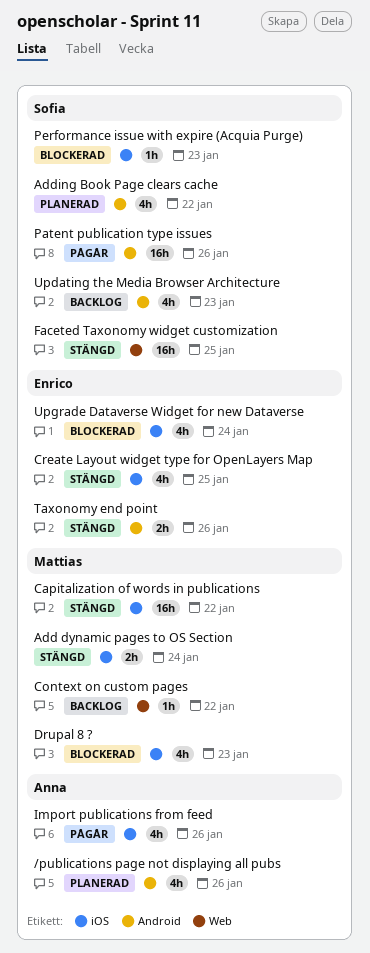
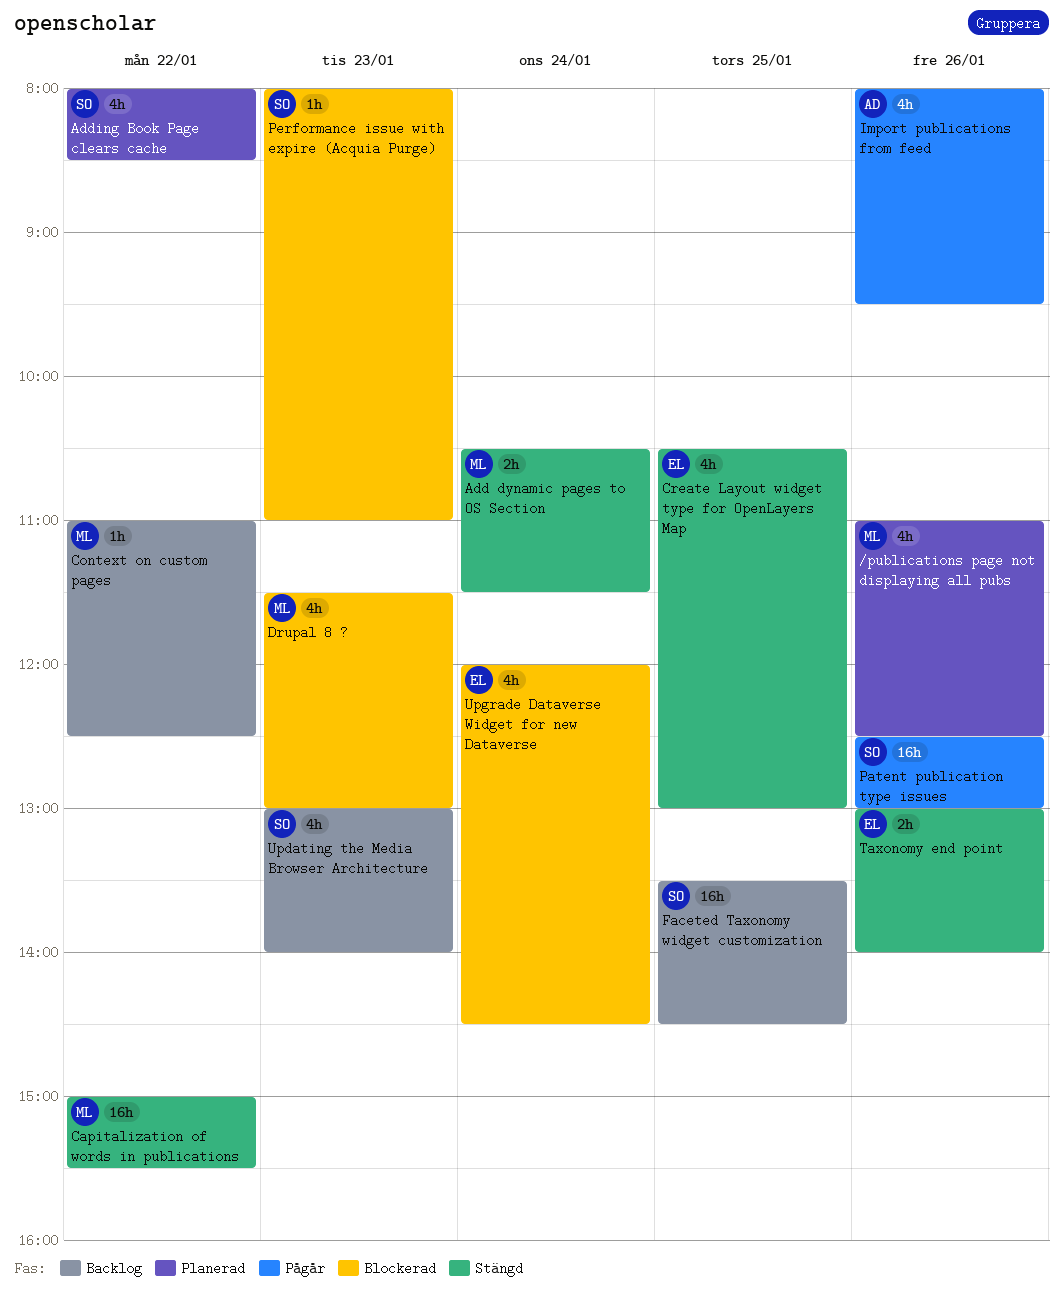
/publications page not displaying all pubs, owner: Anna -> Mattias
Faceted Taxonomy widget customization, status: Stängd -> Backlog

